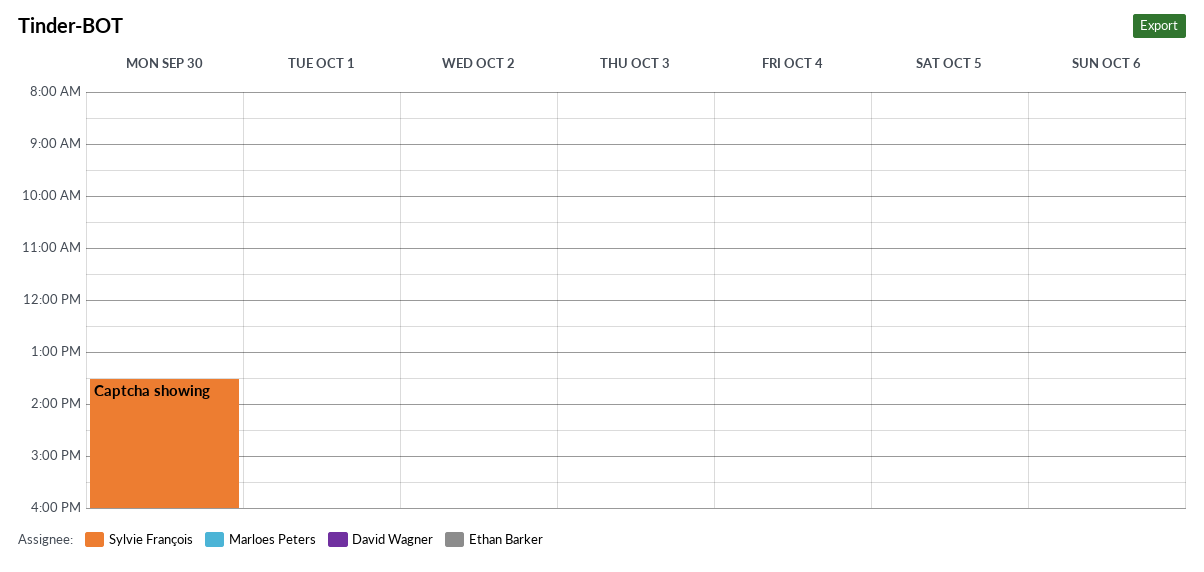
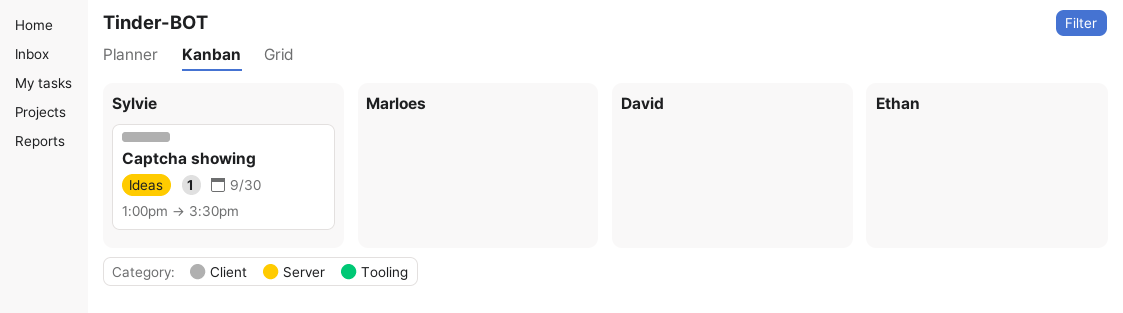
Captcha showing, begins: 13:30 -> 13:00
Captcha showing, ends: 16:00 -> 15:30

